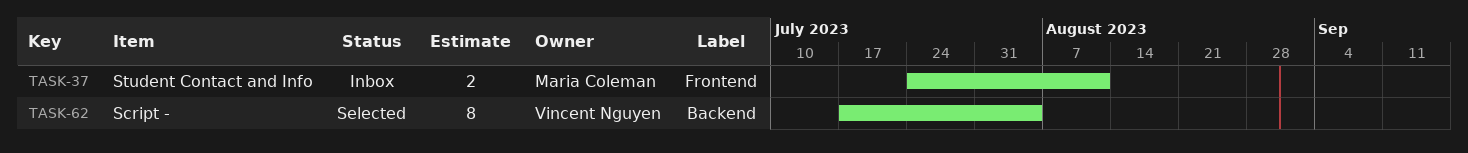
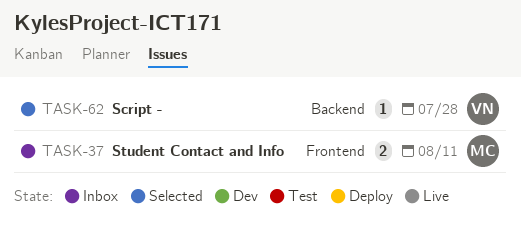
TASK-62, estimate: 8 -> 1
TASK-62, due: Aug 4 -> Jul 28

